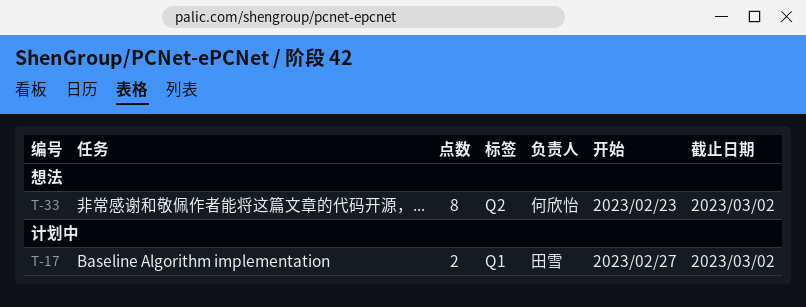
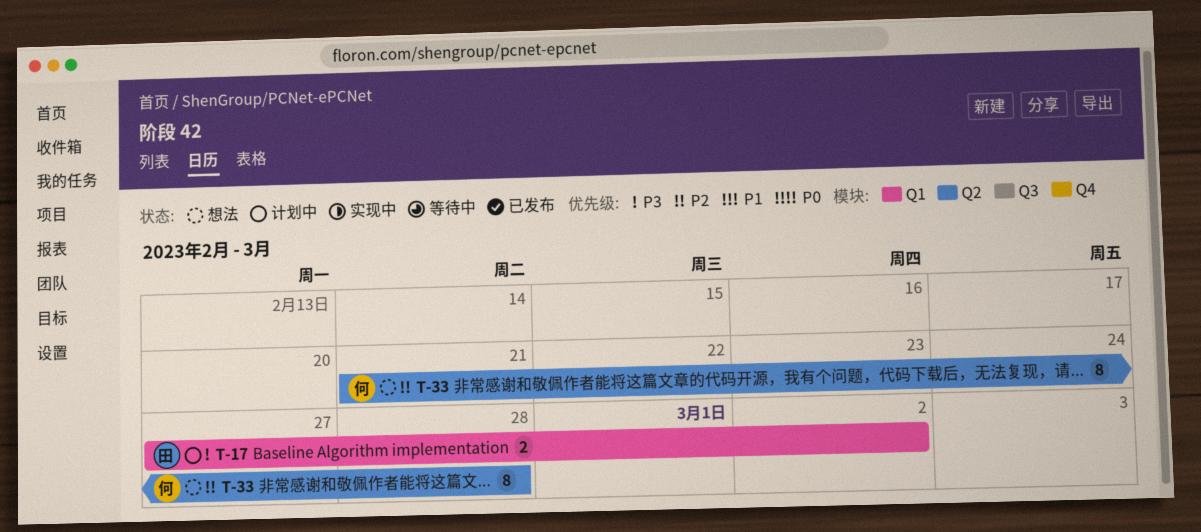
T-33, start: Feb 23 -> Feb 21
T-33, due: Mar 2 -> Feb 28

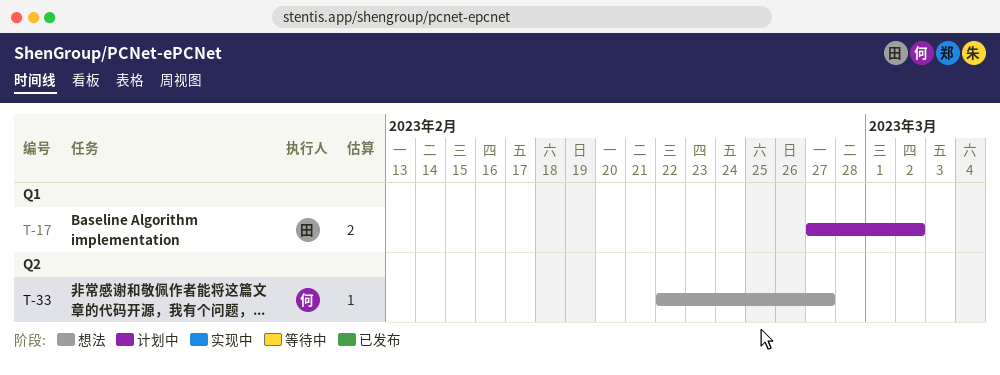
T-33, estimate: 8 -> 1
T-33, start: Feb 21 -> Feb 22
T-33, due: Feb 28 -> Feb 27

